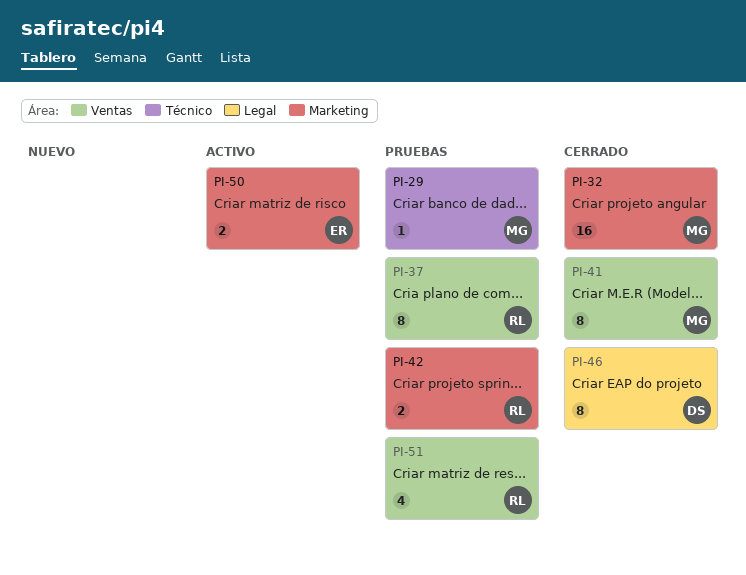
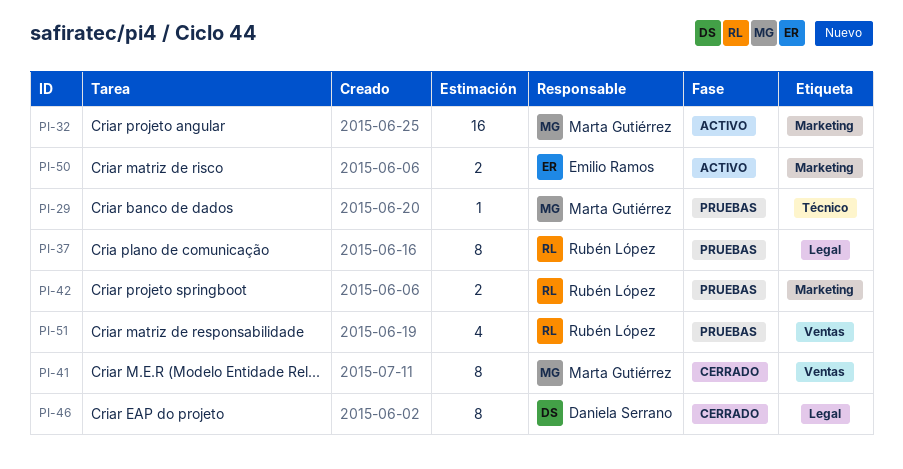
PI-32, status: Cerrado -> Activo
PI-37, label: Ventas -> Legal

